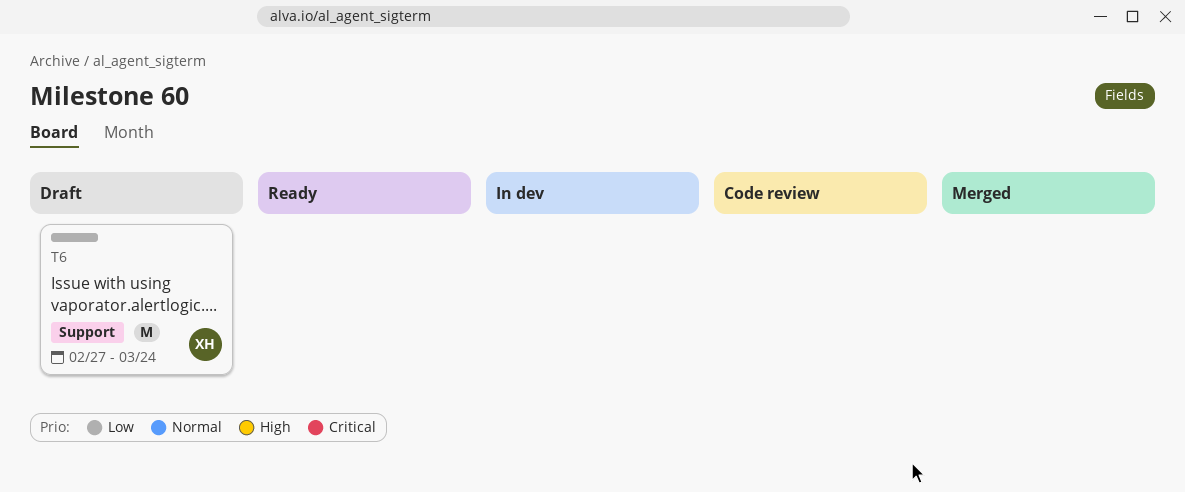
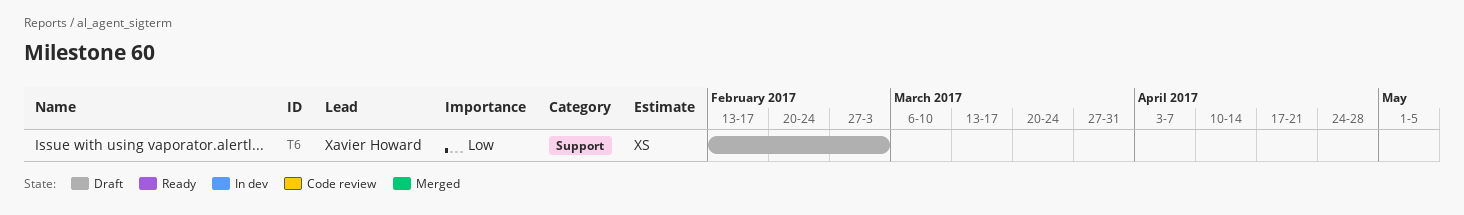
T6, estimate: M -> XS
T6, start: Feb 27 -> Feb 13
T6, due: Mar 24 -> Mar 3

